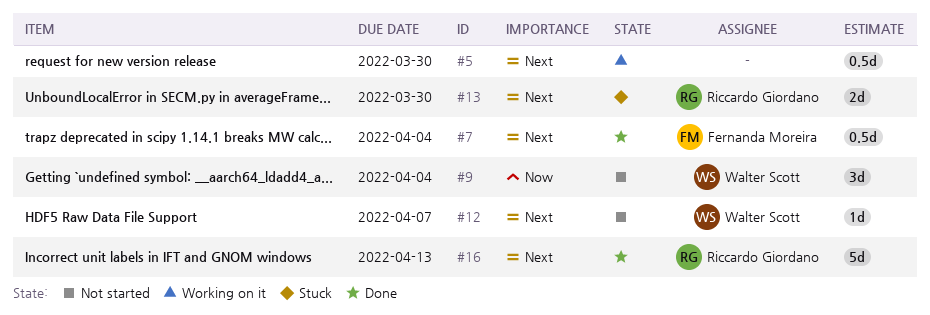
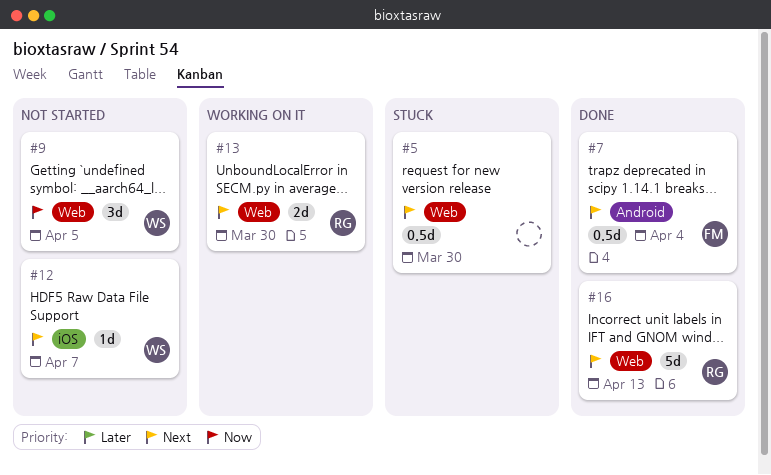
#5, status: Working on it -> Stuck
#9, due: Apr 4 -> Apr 5
#13, status: Stuck -> Working on it

